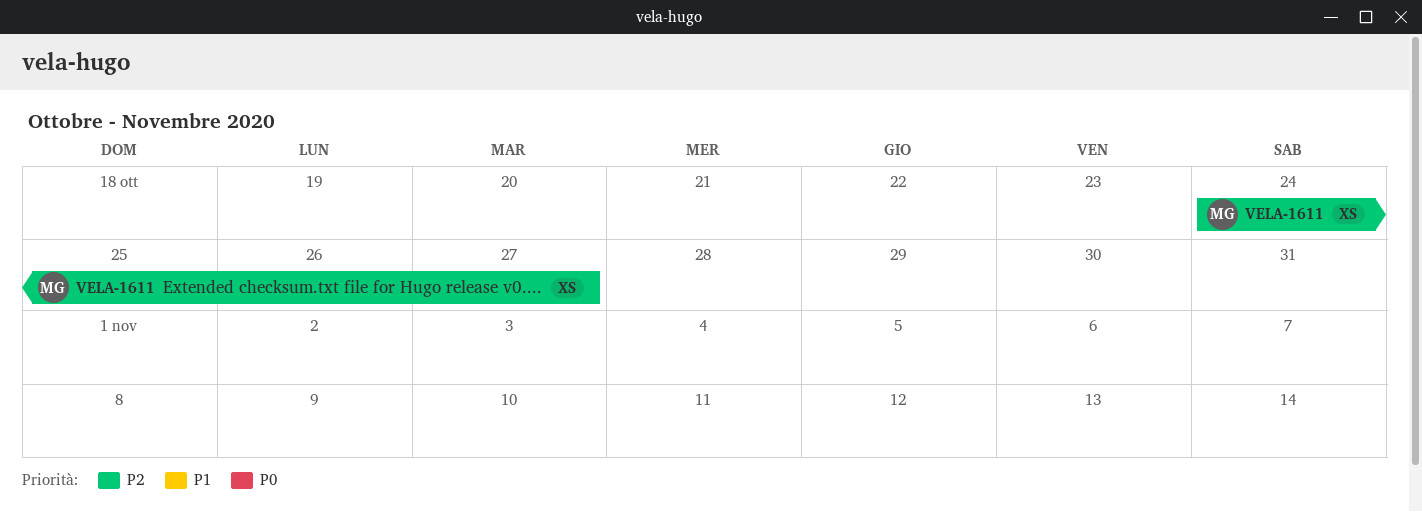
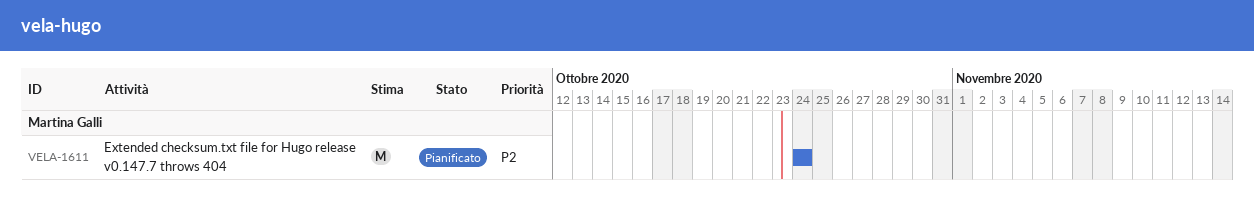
VELA-1611, estimate: XS -> M
VELA-1611, due: Oct 27 -> Oct 24

